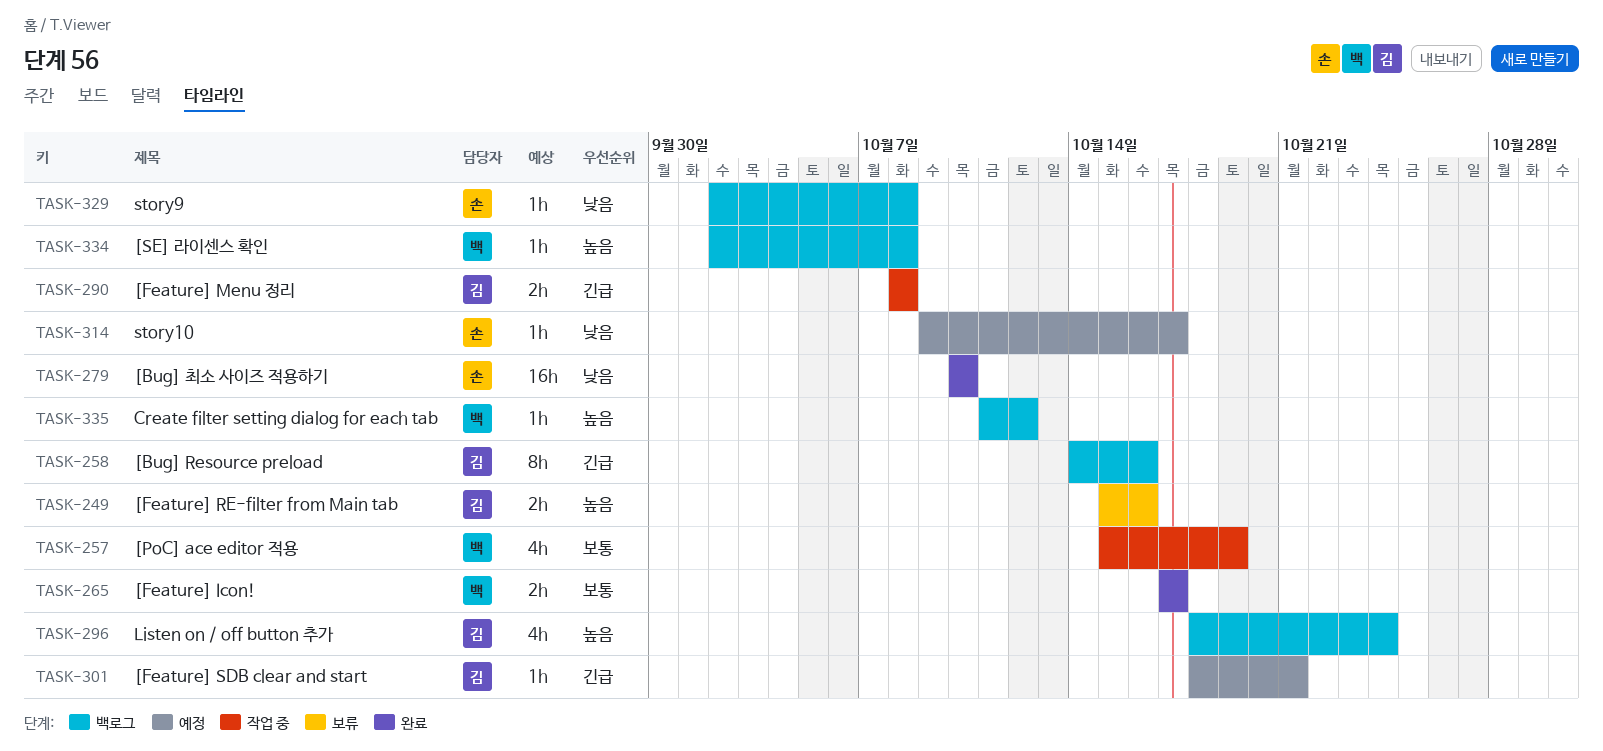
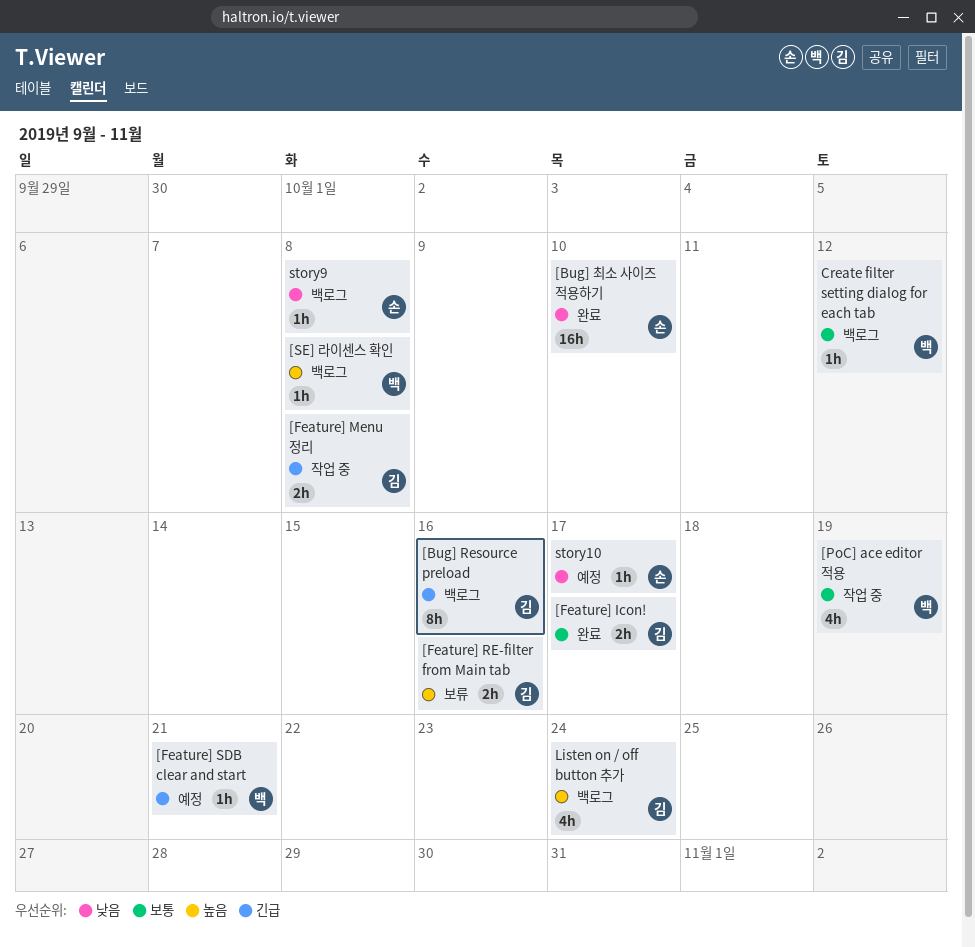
[Feature] Icon!, owner: 백 -> 김
[Feature] SDB clear and start, owner: 김 -> 백
Create filter setting dialog for each tab, priority: 높음 -> 보통

